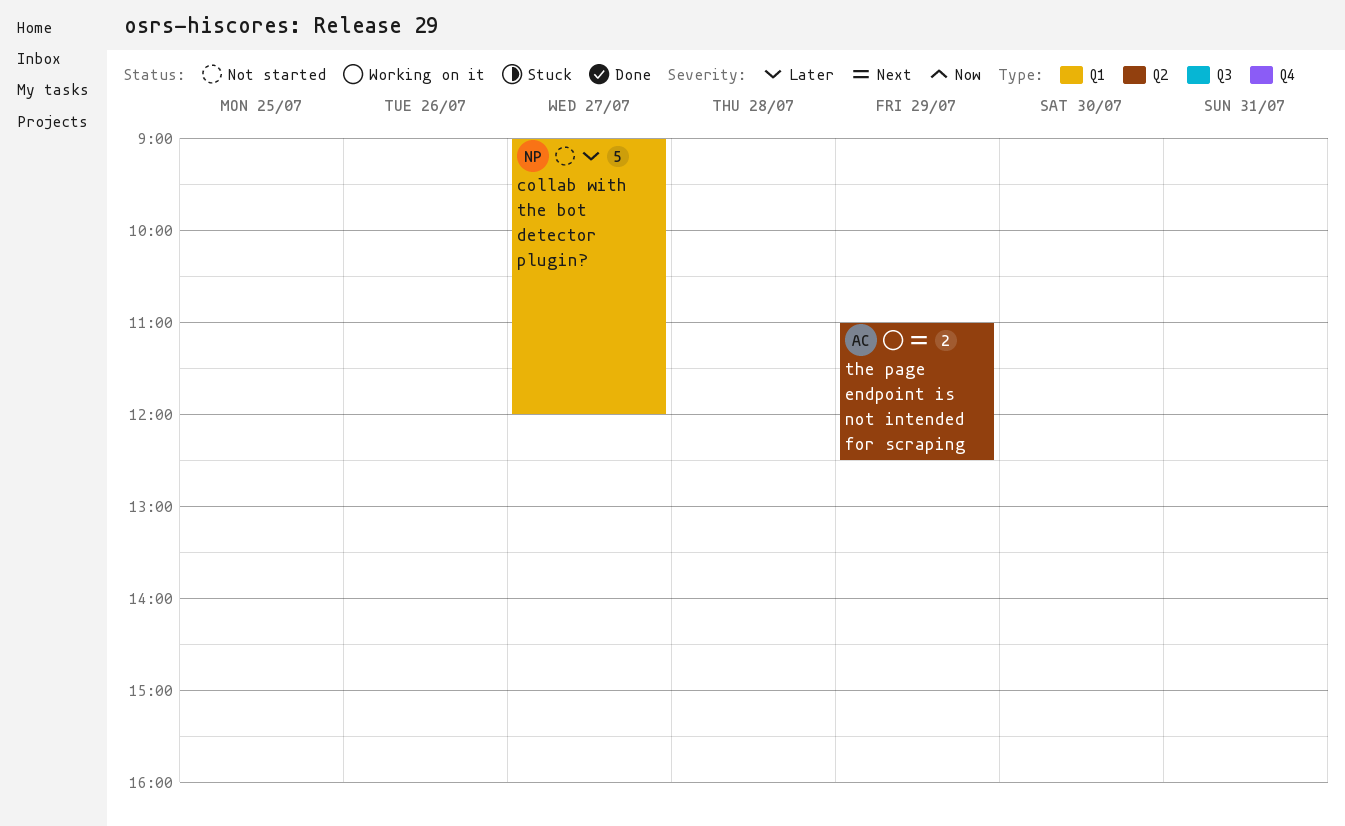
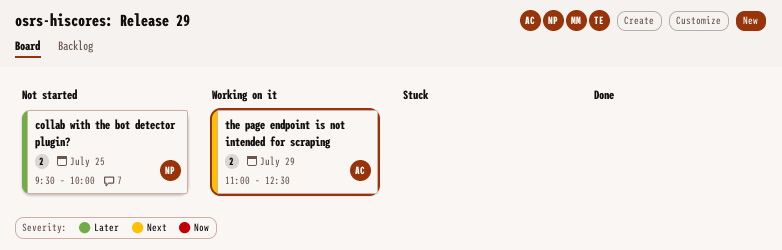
collab with the bot detector plugin?, estimate: 5 -> 2
collab with the bot detector plugin?, day: Jul 27 -> Jul 25
collab with the bot detector plugin?, begins: 09:00 -> 09:30
collab with the bot detector plugin?, ends: 12:00 -> 10:00

